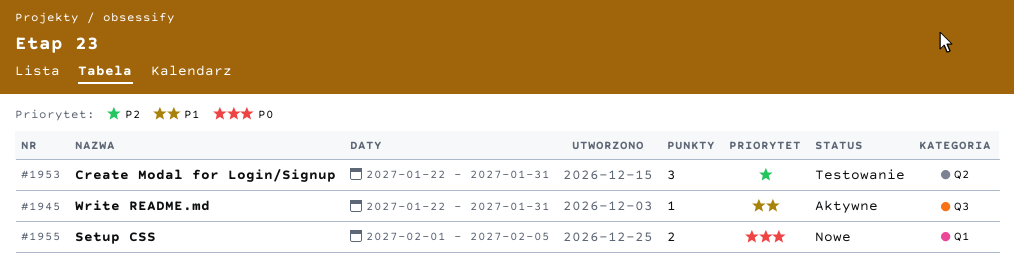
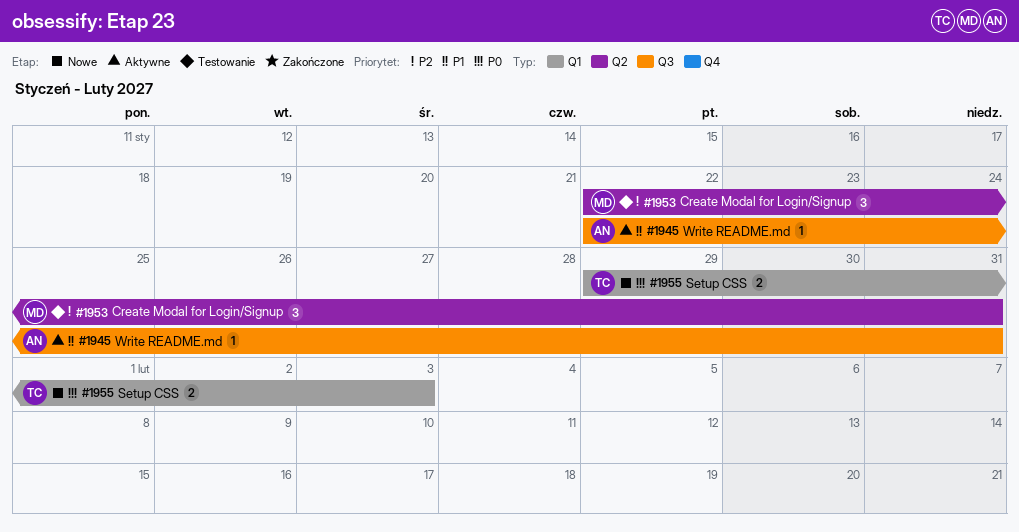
#1955, start: Feb 1 -> Jan 29
#1955, due: Feb 5 -> Feb 3

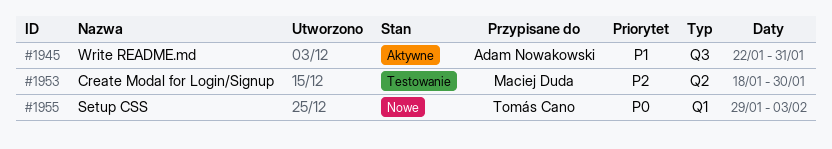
#1953, start: Jan 22 -> Jan 18
#1953, due: Jan 31 -> Jan 30

